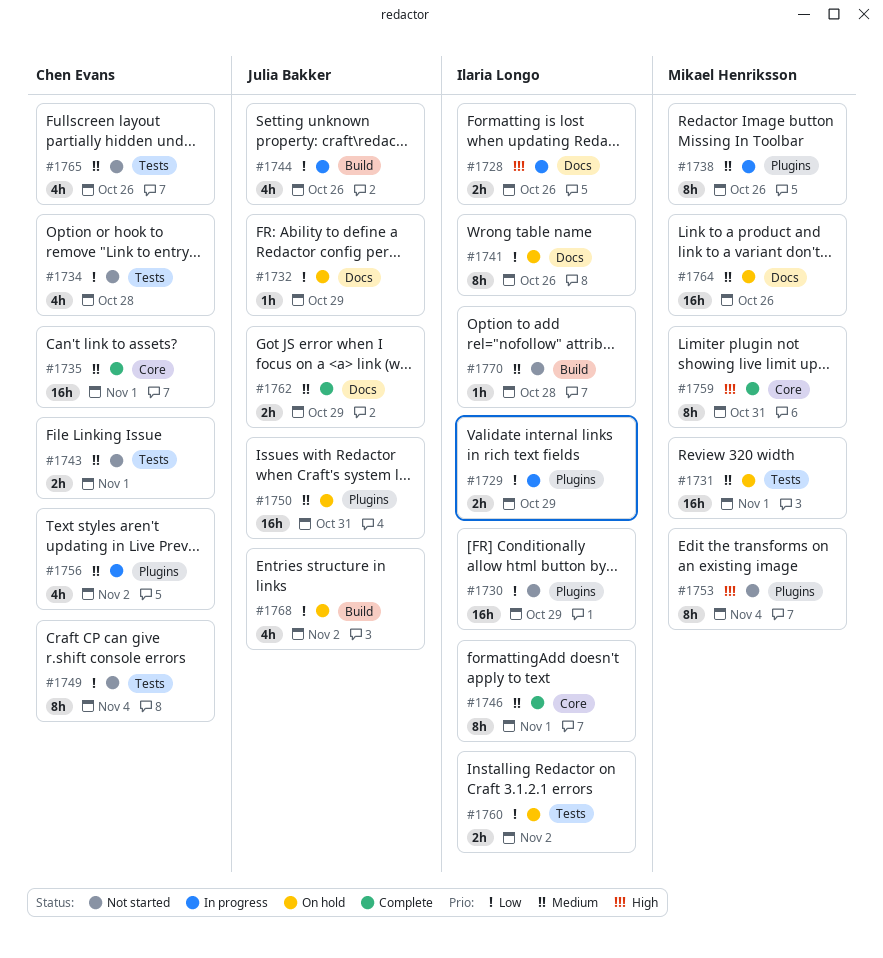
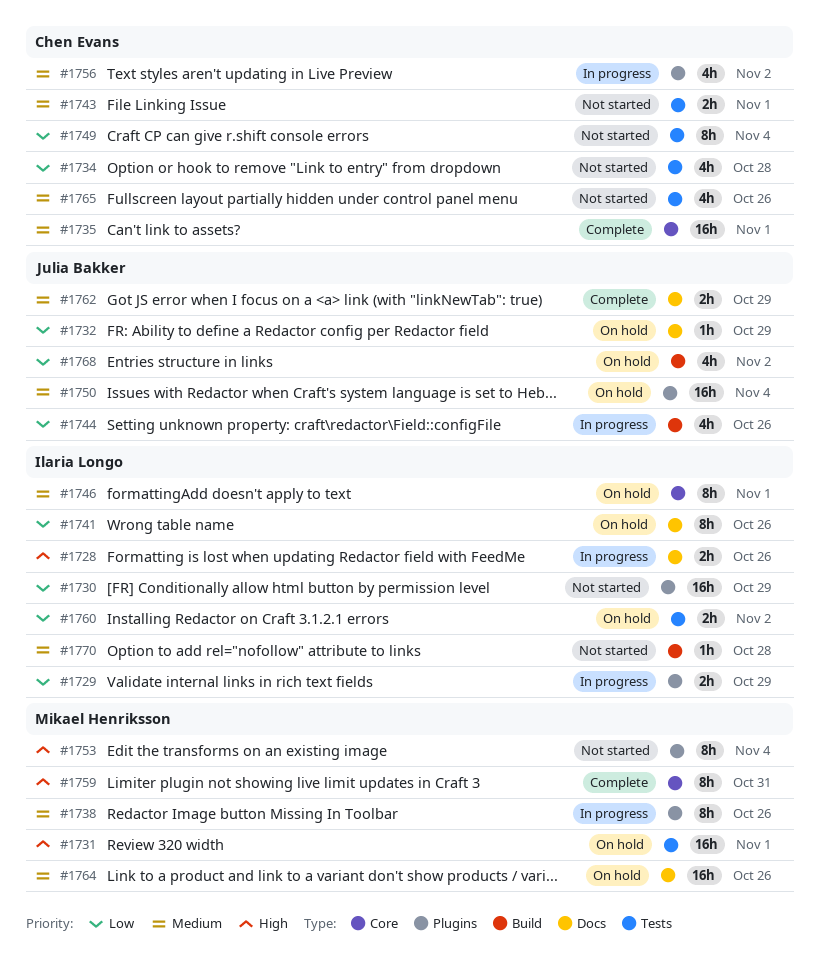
#1731, priority: Medium -> High
#1746, status: Complete -> On hold
#1750, due: Oct 31 -> Nov 4

